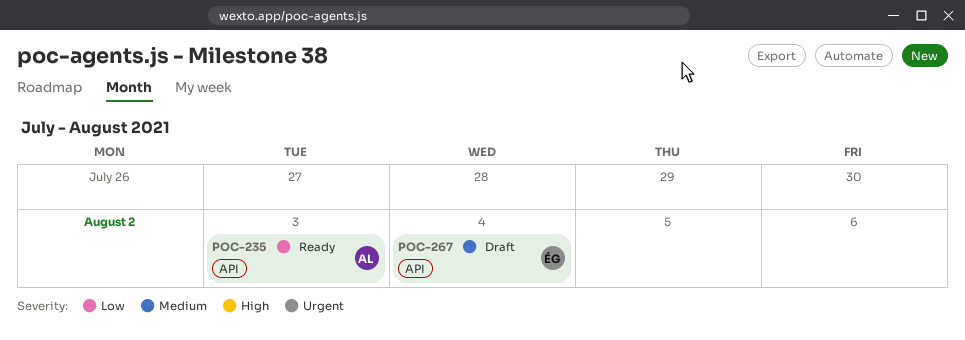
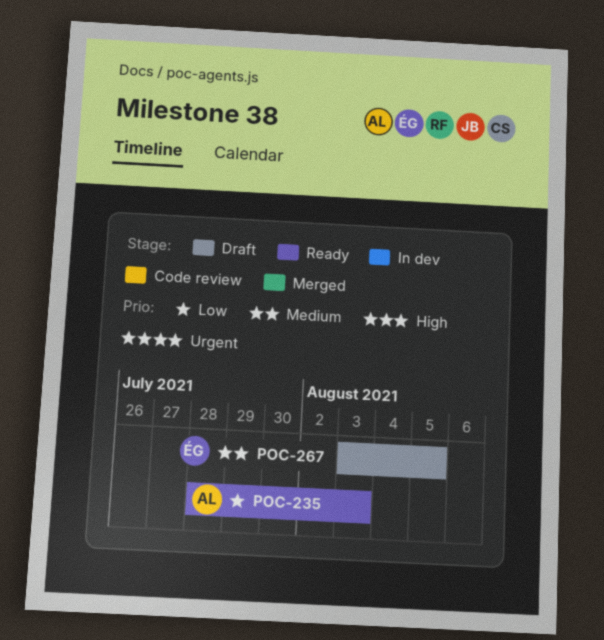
POC-267, due: Aug 4 -> Aug 5

